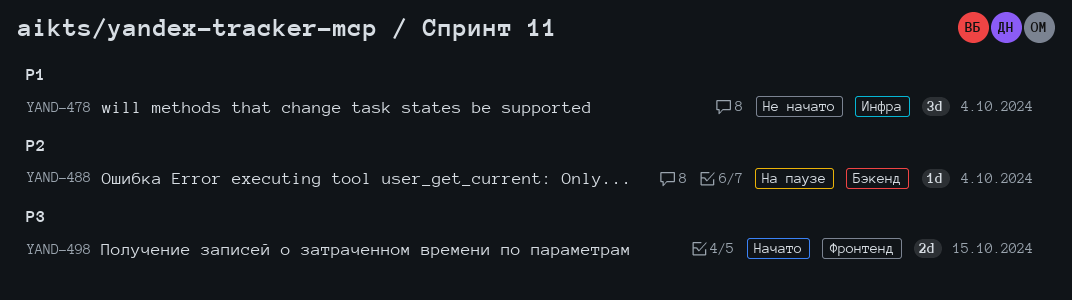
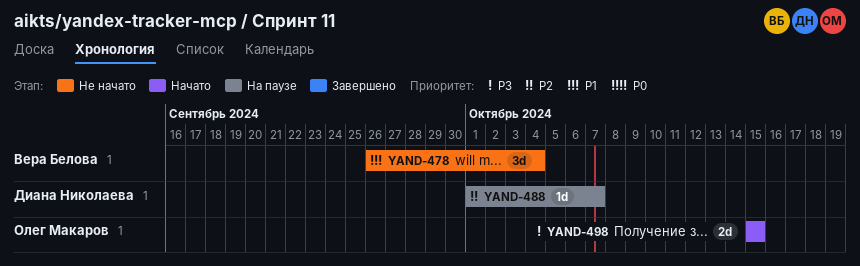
YAND-488, due: Oct 4 -> Oct 7

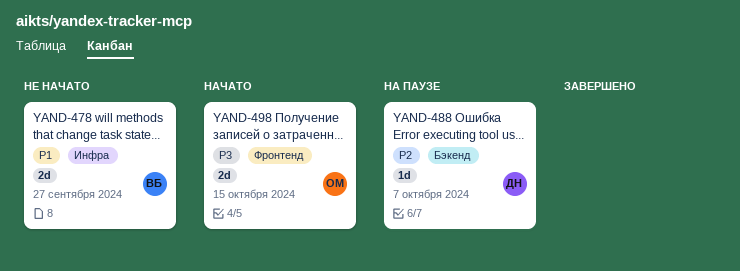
YAND-478, estimate: 3d -> 2d
YAND-478, due: Oct 4 -> Sep 27

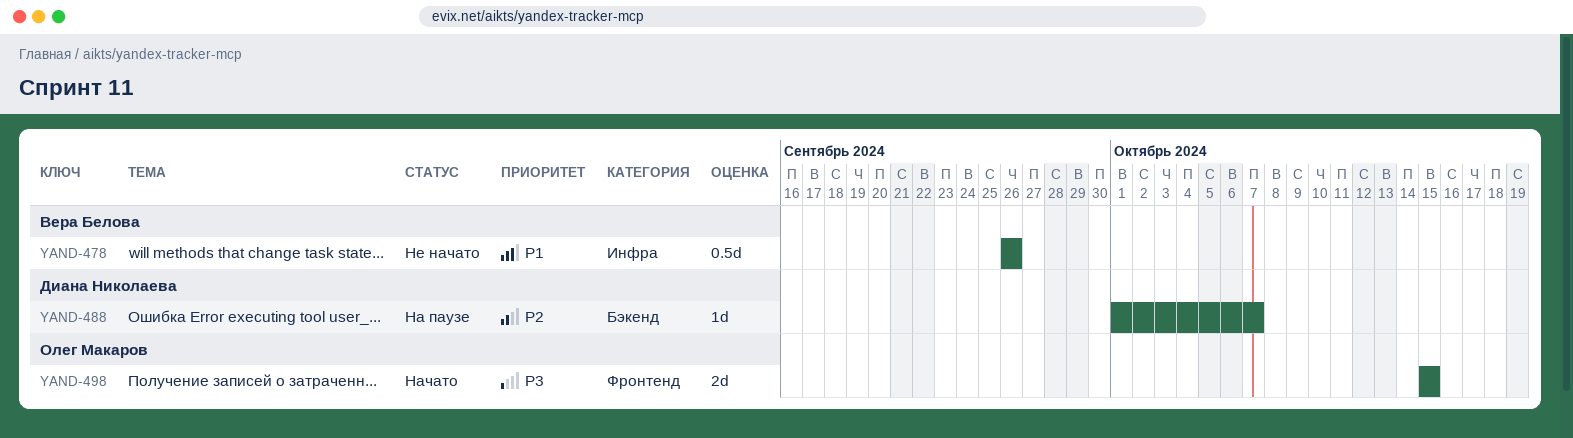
YAND-478, estimate: 2d -> 0.5d
YAND-478, due: Sep 27 -> Sep 26

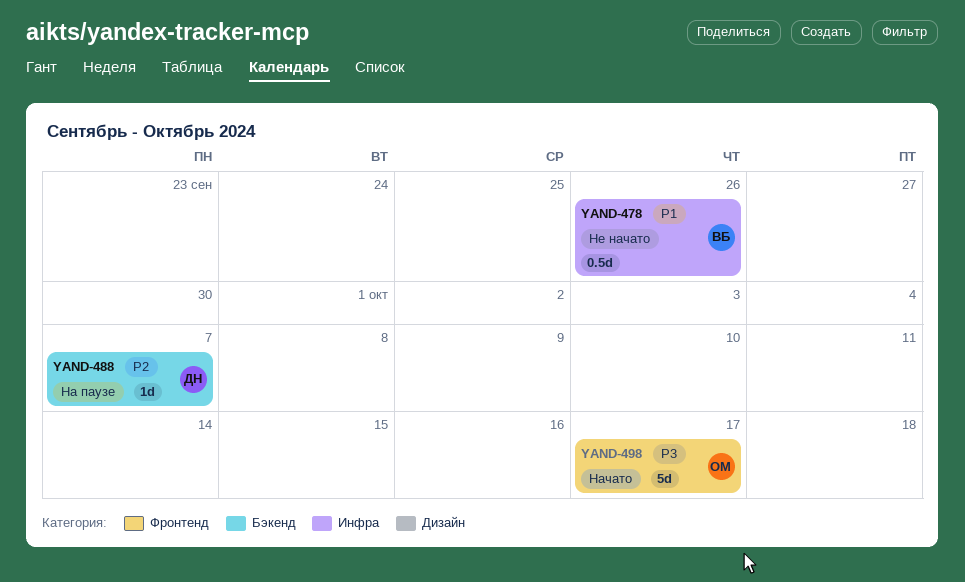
YAND-498, estimate: 2d -> 5d
YAND-498, due: Oct 15 -> Oct 17

